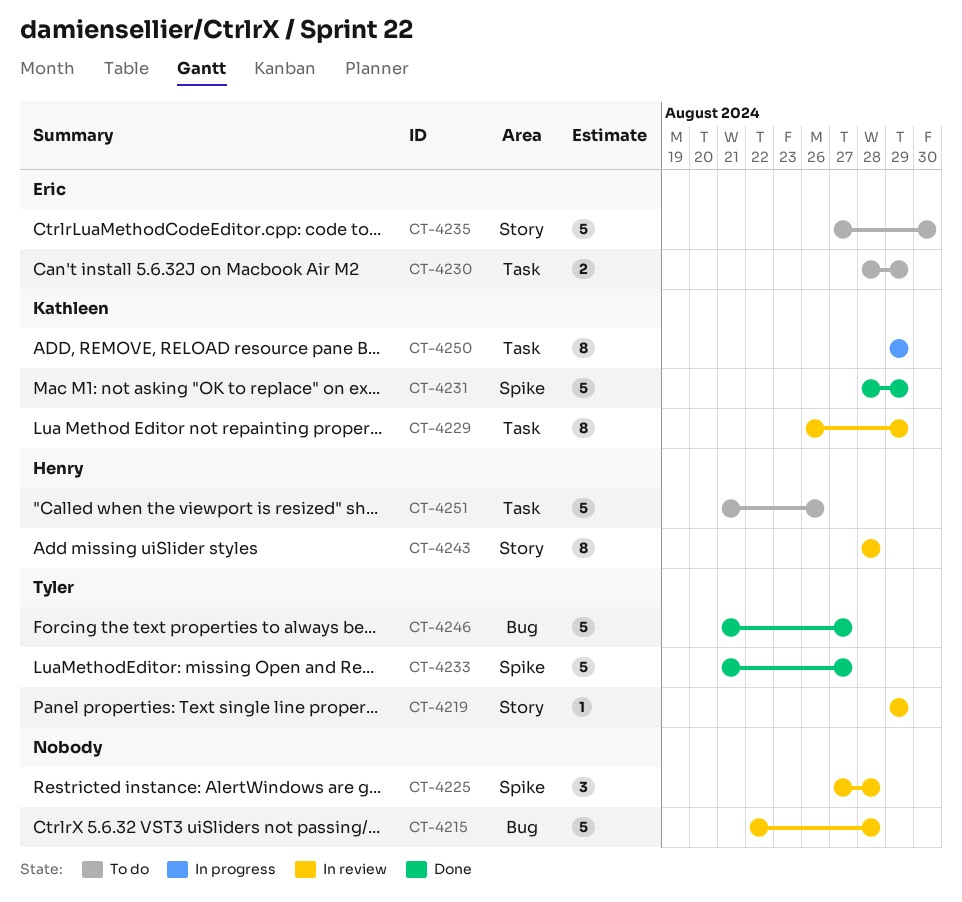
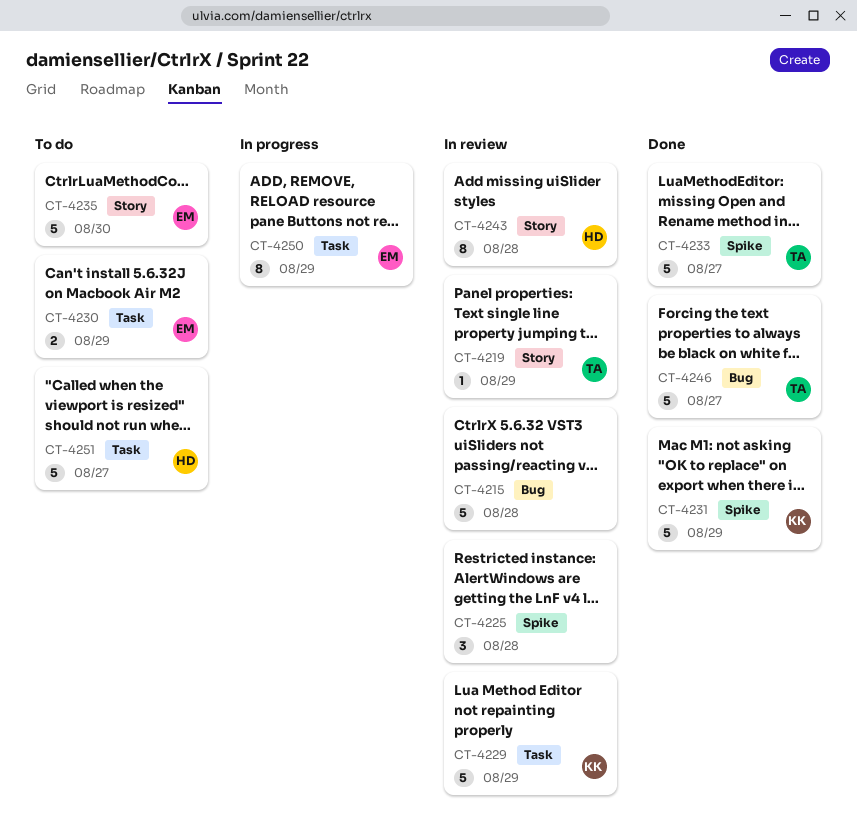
CT-4229, estimate: 8 -> 5
CT-4250, owner: Kathleen -> Eric
CT-4251, due: Aug 26 -> Aug 27

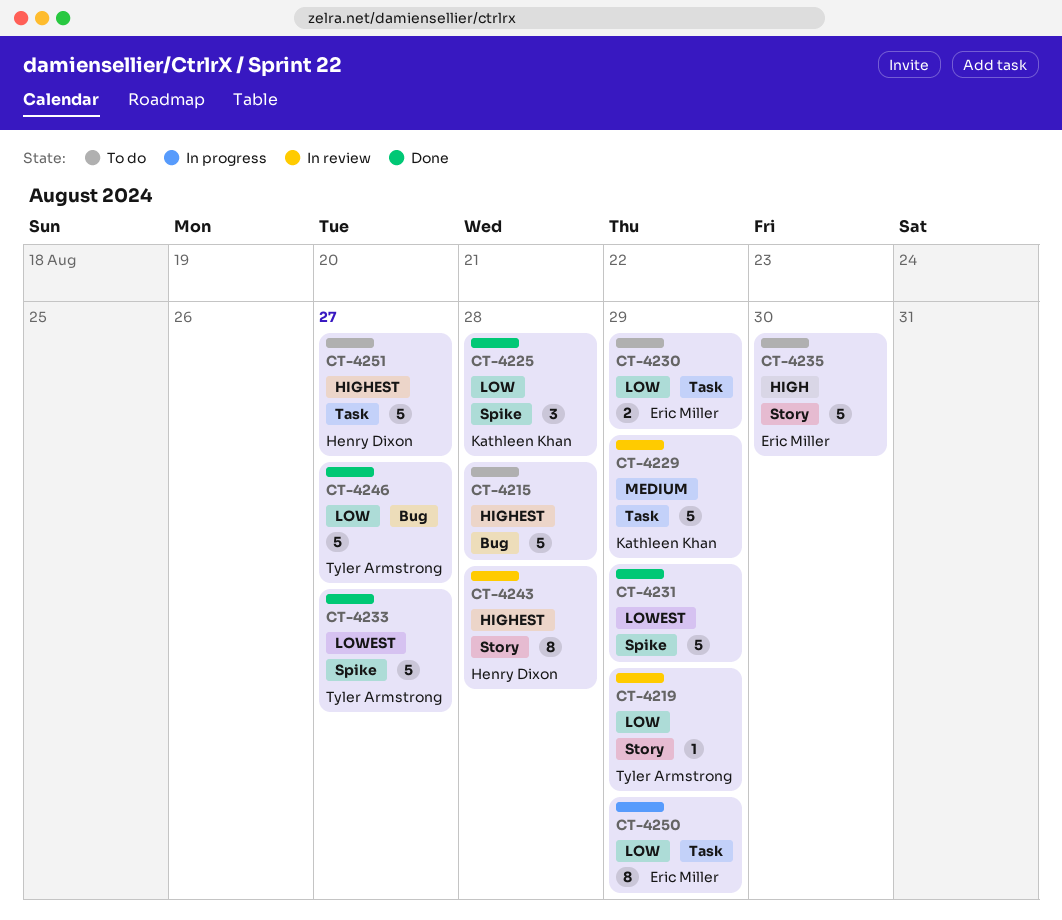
CT-4215, status: In review -> To do
CT-4225, status: In review -> Done
CT-4225, owner: none -> Kathleen Khan
CT-4231, owner: Kathleen Khan -> none

